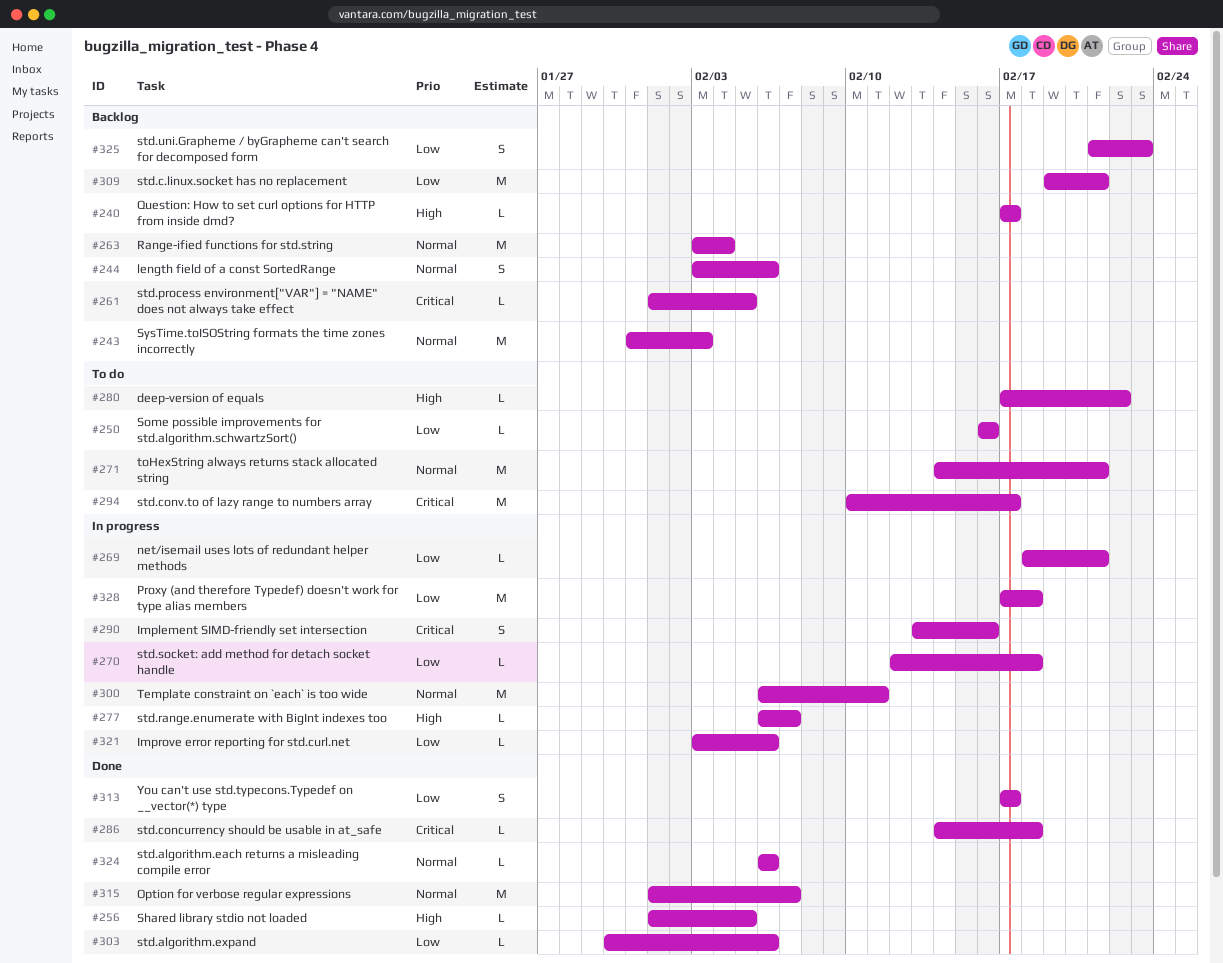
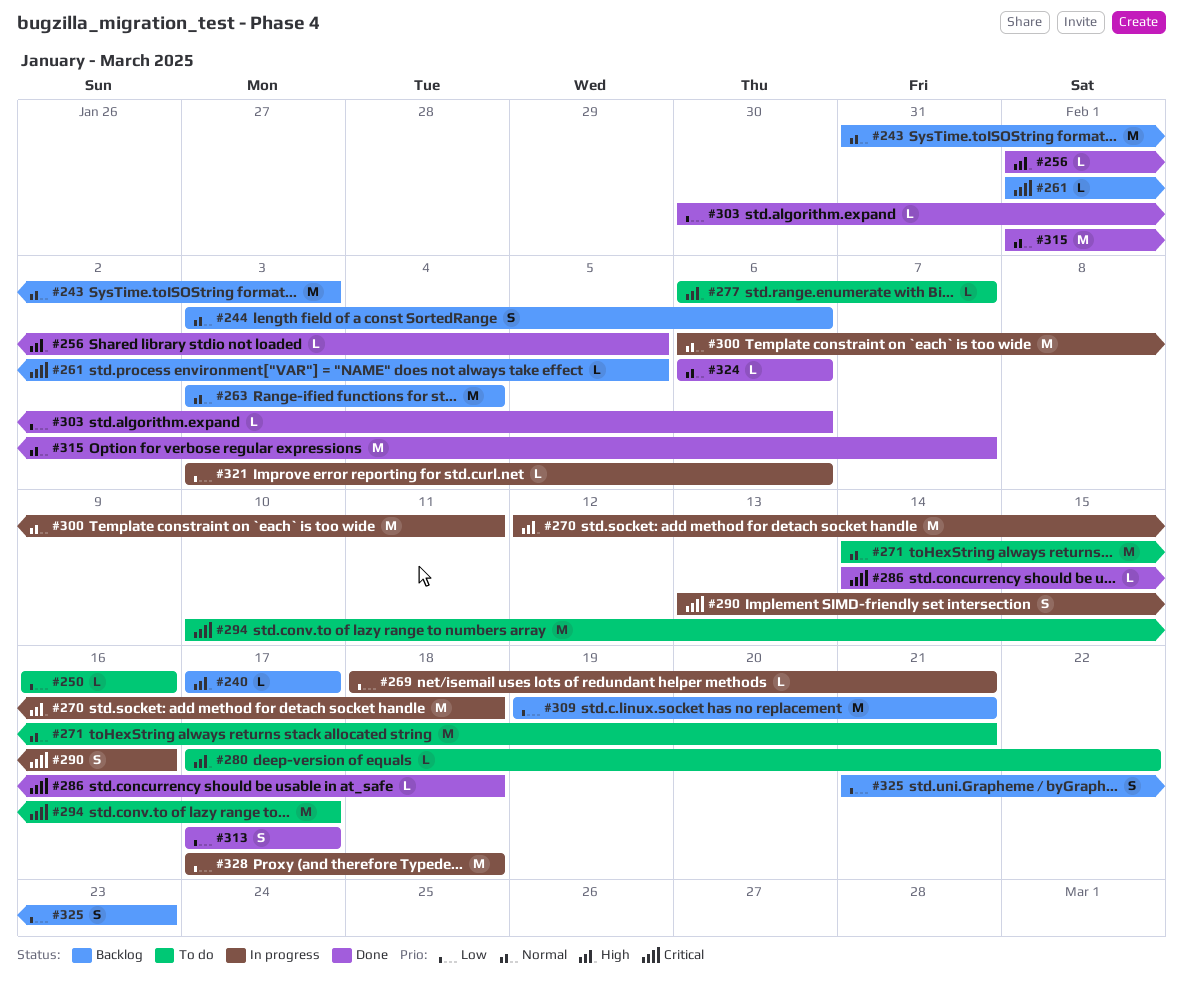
#270, priority: Low -> High
#270, estimate: L -> M
#277, status: In progress -> To do

